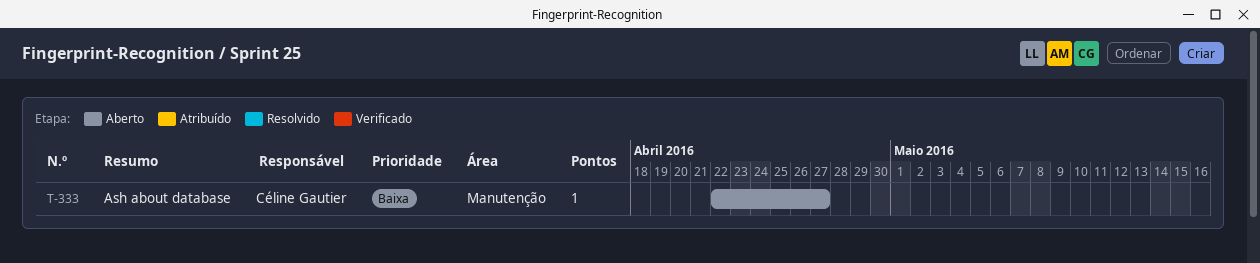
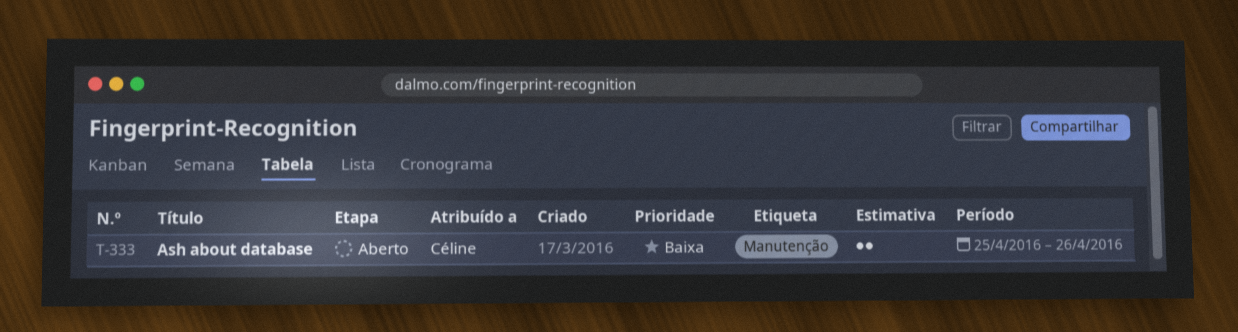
T-333, estimate: 1 -> 2
T-333, start: Apr 22 -> Apr 25
T-333, due: Apr 27 -> Apr 26

